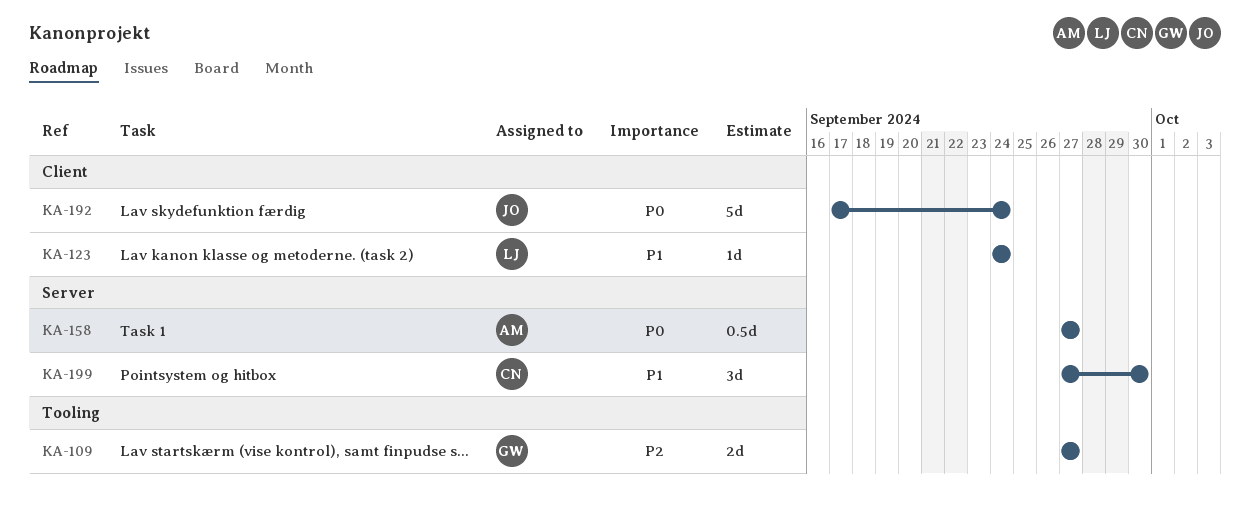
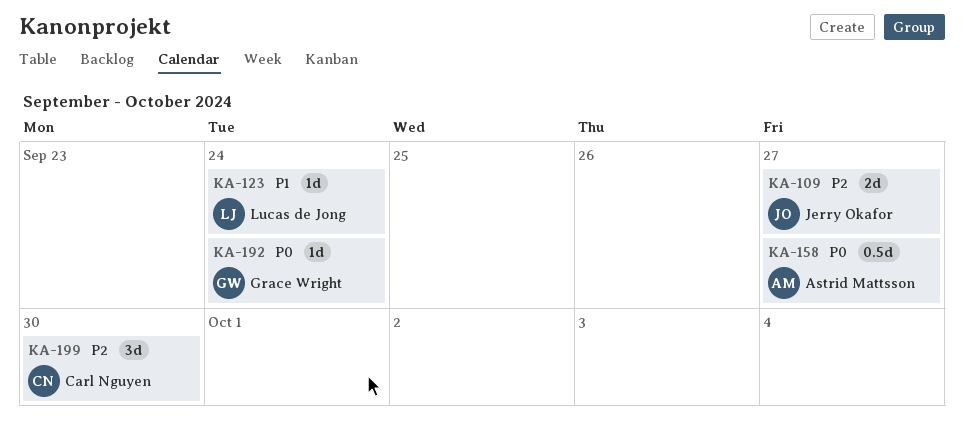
KA-109, owner: Grace Wright -> Jerry Okafor
KA-192, owner: Jerry Okafor -> Grace Wright
KA-192, estimate: 5d -> 1d
KA-199, priority: P1 -> P2

